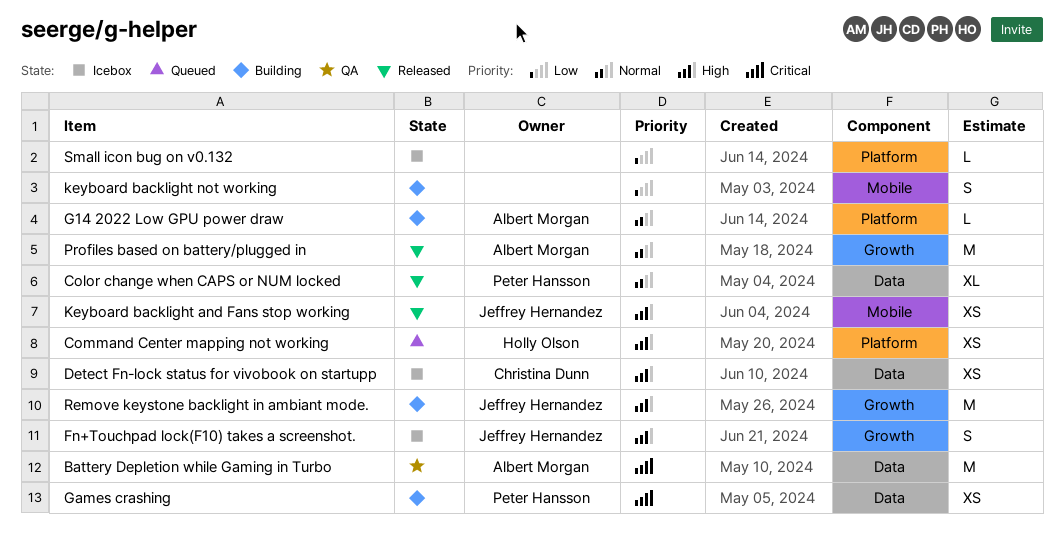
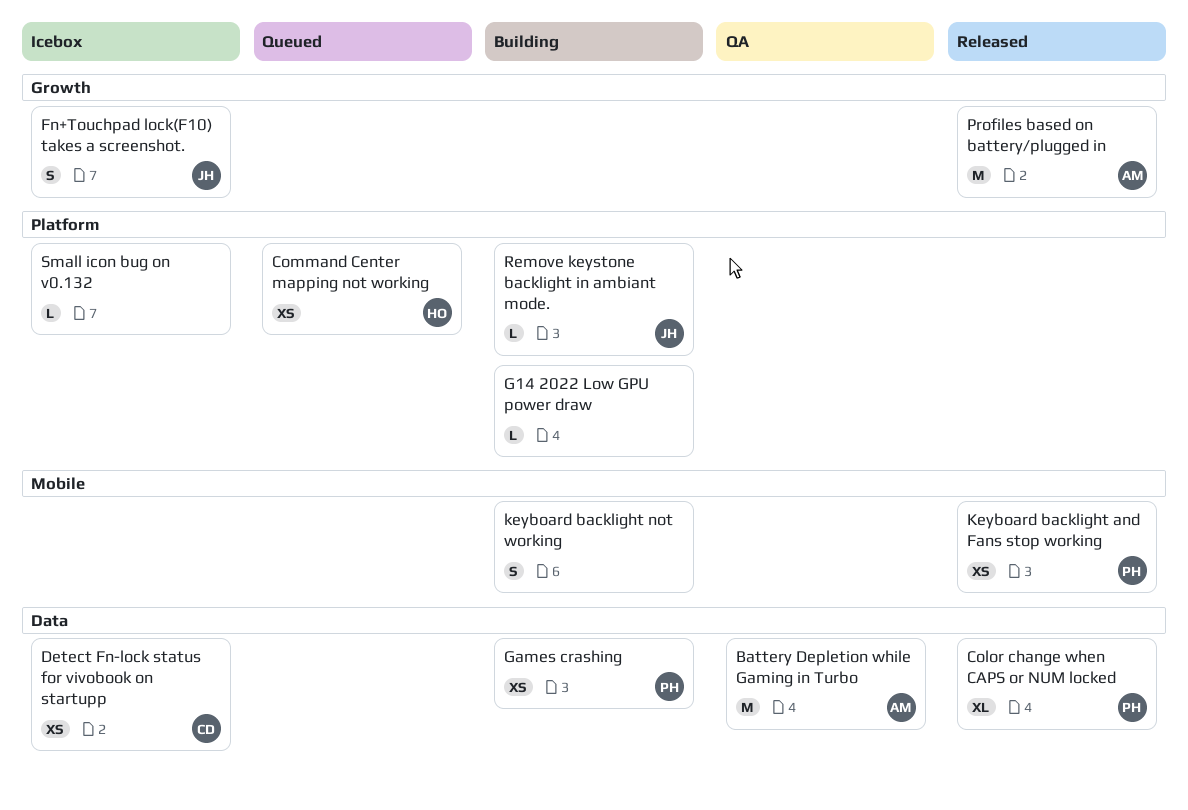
G14 2022 Low GPU power draw, owner: Albert Morgan -> none
Keyboard backlight and Fans stop working, owner: Jeffrey Hernandez -> Peter Hansson
Remove keystone backlight in ambiant mode., label: Growth -> Platform
Remove keystone backlight in ambiant mode., estimate: M -> L

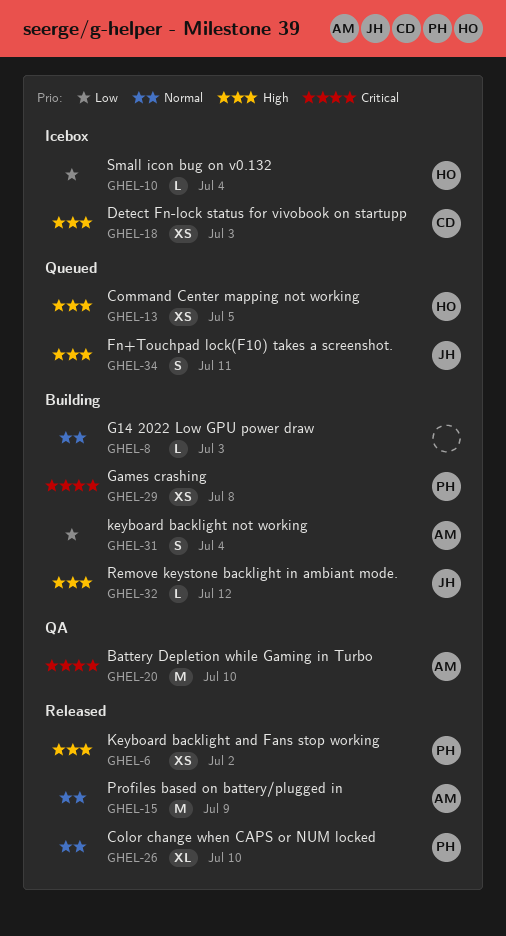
Fn+Touchpad lock(F10) takes a screenshot., status: Icebox -> Queued
keyboard backlight not working, owner: none -> AM
Small icon bug on v0.132, owner: none -> HO

